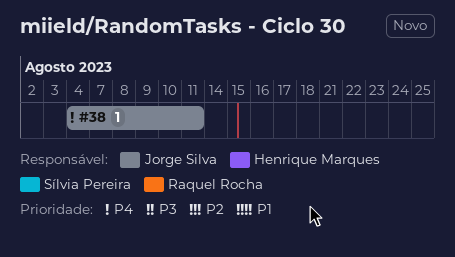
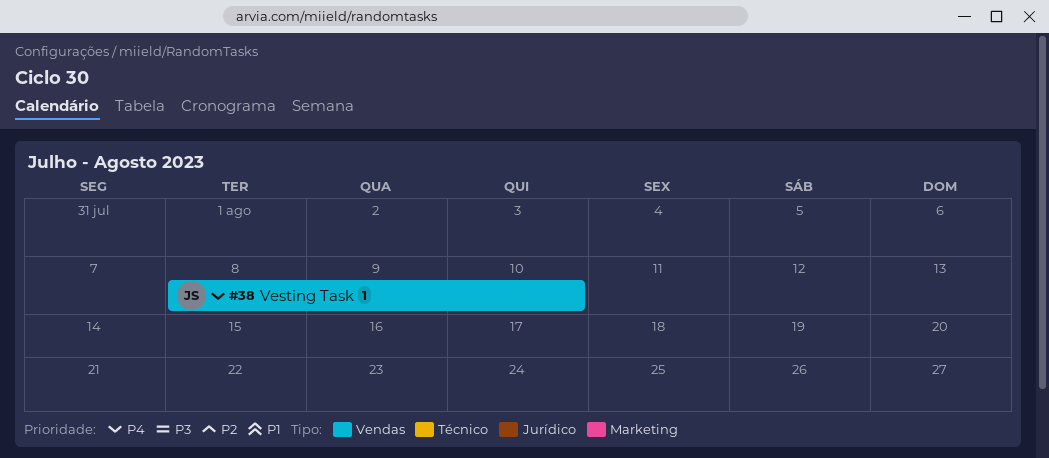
#38, start: Aug 4 -> Aug 8
#38, due: Aug 11 -> Aug 10

